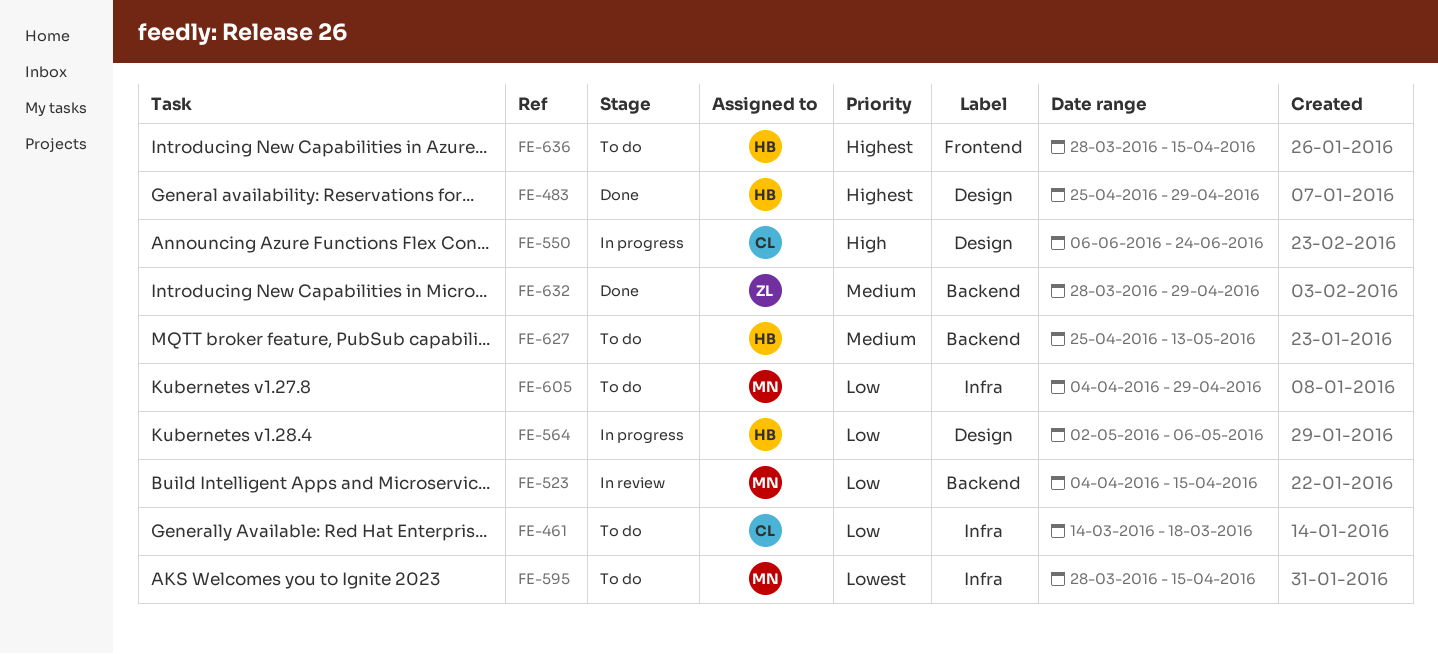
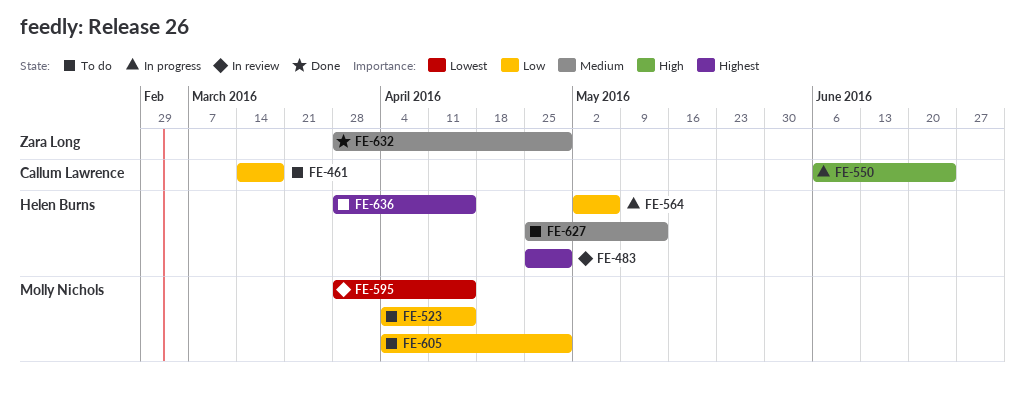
FE-483, status: Done -> In review
FE-523, status: In review -> To do
FE-595, status: To do -> In review

